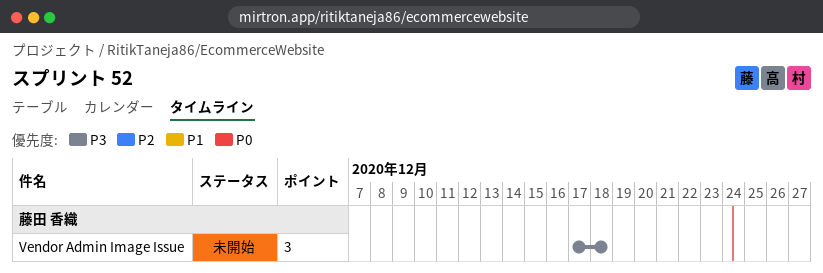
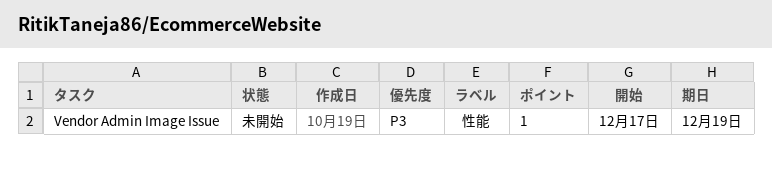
Vendor Admin Image Issue, estimate: 3 -> 1
Vendor Admin Image Issue, due: Dec 18 -> Dec 19

